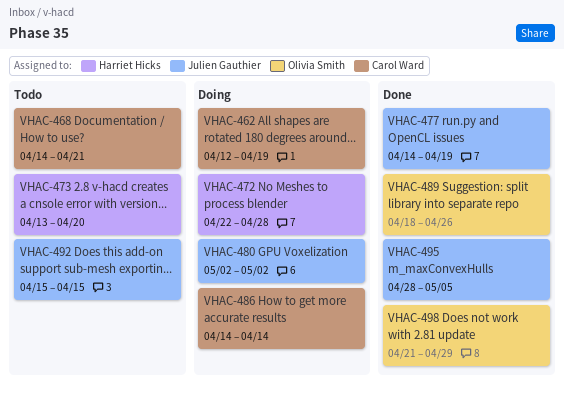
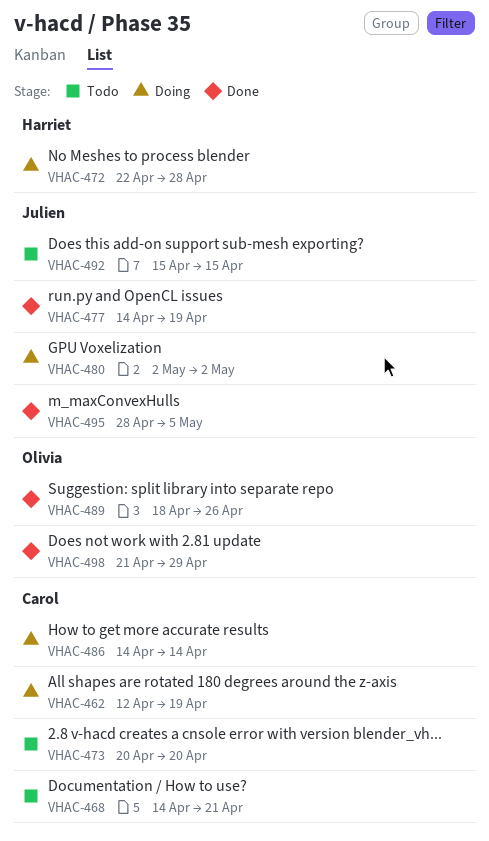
VHAC-473, owner: Harriet Hicks -> Carol Ward
VHAC-473, start: Apr 13 -> Apr 20

